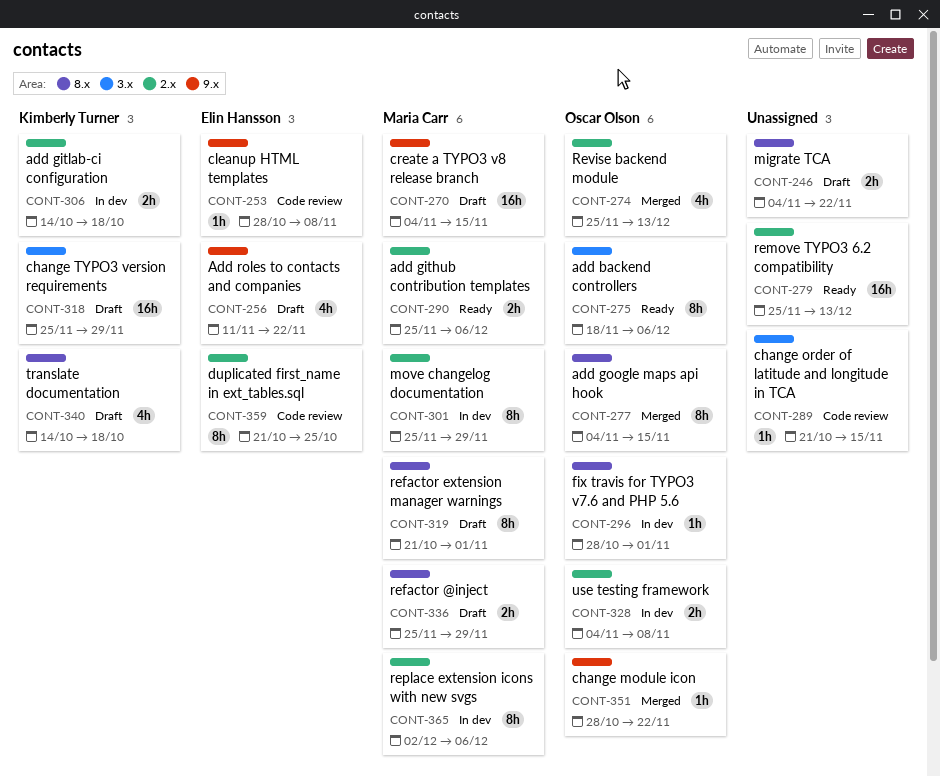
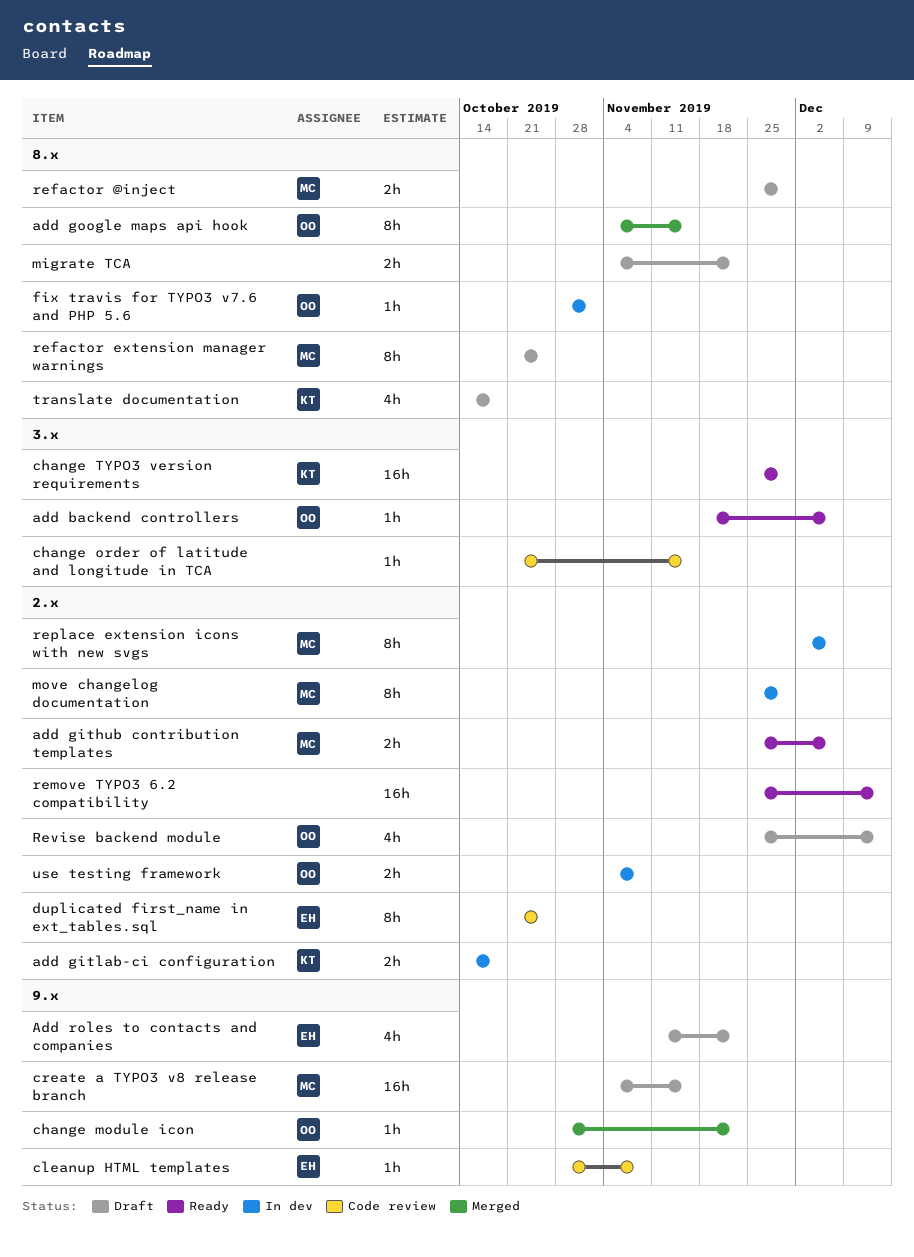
add backend controllers, estimate: 8h -> 1h
change TYPO3 version requirements, status: Draft -> Ready
refactor extension manager warnings, due: Nov 1 -> Oct 25
Revise backend module, status: Merged -> Draft

